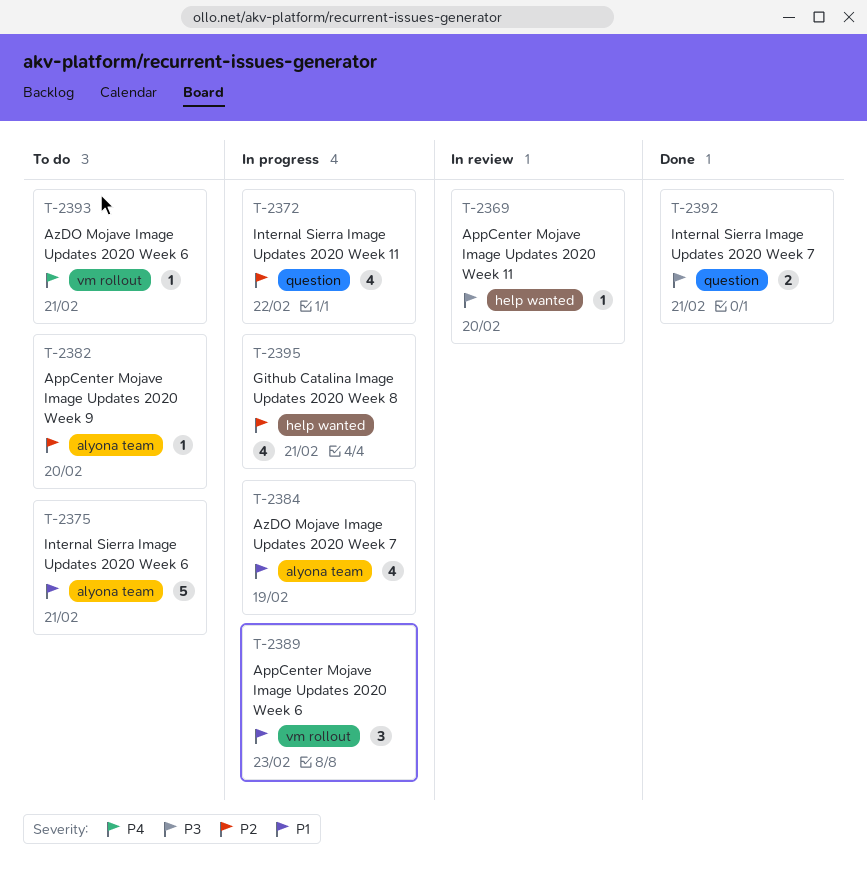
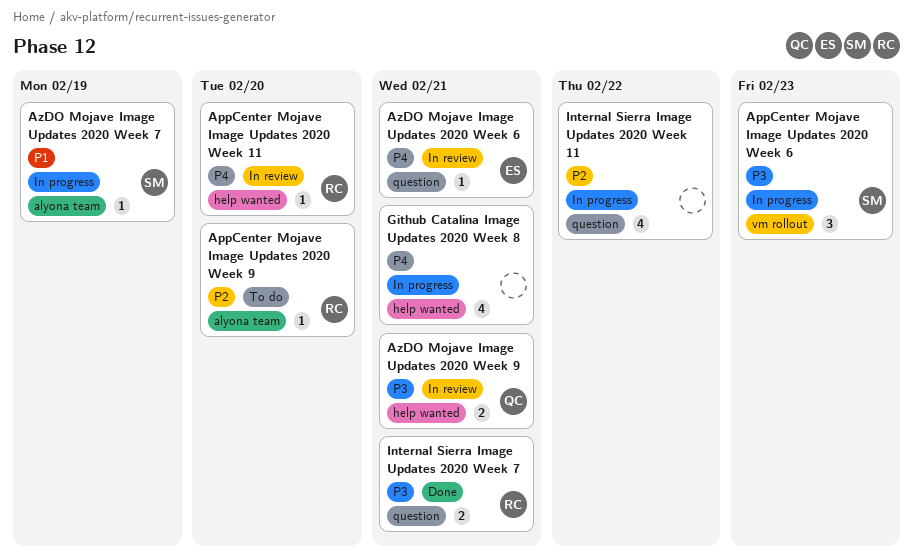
AppCenter Mojave Image Updates 2020 Week 11, priority: P3 -> P4
AppCenter Mojave Image Updates 2020 Week 6, priority: P1 -> P3
AzDO Mojave Image Updates 2020 Week 6, status: To do -> In review
AzDO Mojave Image Updates 2020 Week 6, label: vm rollout -> question
AzDO Mojave Image Updates 2020 Week 7, estimate: 4 -> 1
AzDO Mojave Image Updates 2020 Week 9: none -> present
Github Catalina Image Updates 2020 Week 8, priority: P2 -> P4
Internal Sierra Image Updates 2020 Week 6: present -> none

